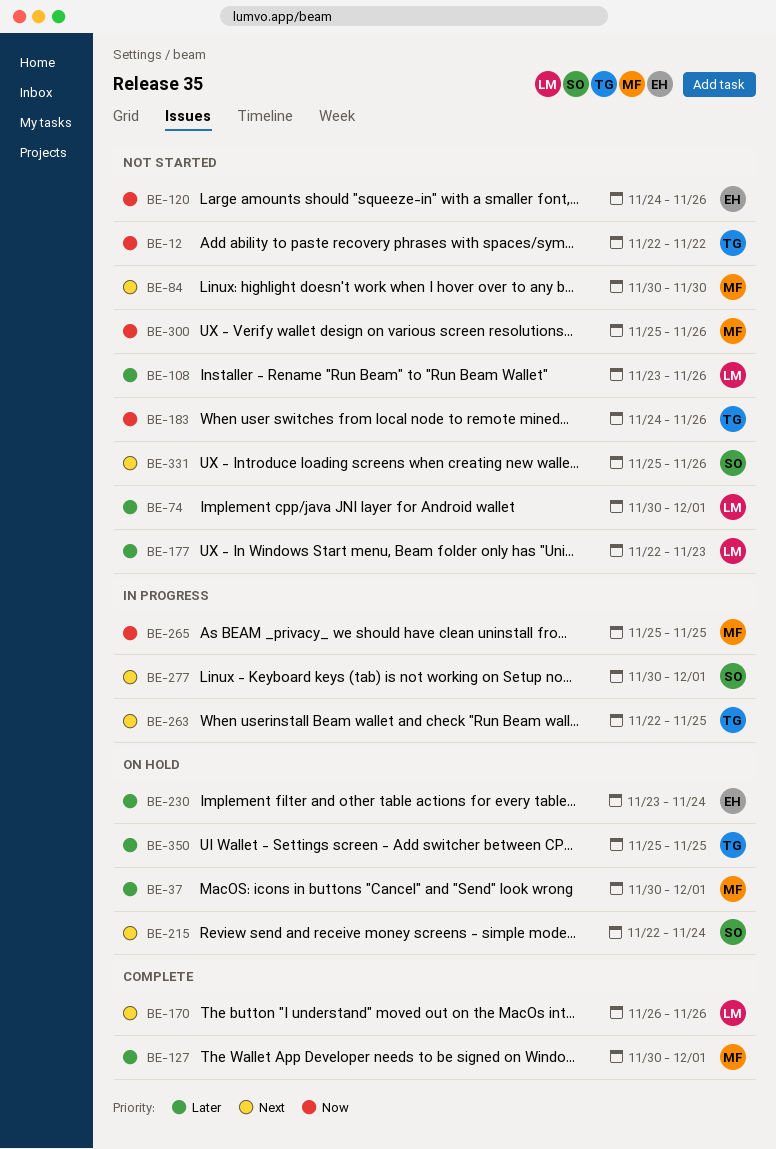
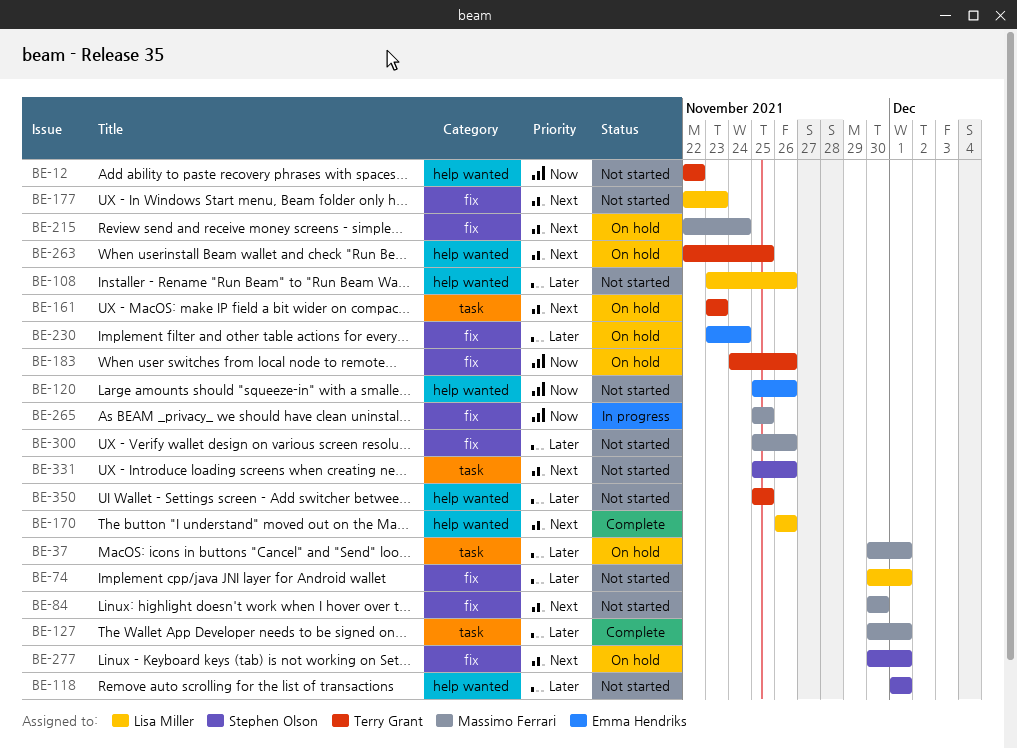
BE-118: none -> present
BE-120, start: Nov 24 -> Nov 25
BE-161: none -> present
BE-177, priority: Later -> Next
BE-183, status: Not started -> On hold
BE-215, owner: Stephen Olson -> Massimo Ferrari
BE-263, status: In progress -> On hold
BE-277, status: In progress -> On hold
BE-300, priority: Now -> Later
BE-350, status: On hold -> Not started

